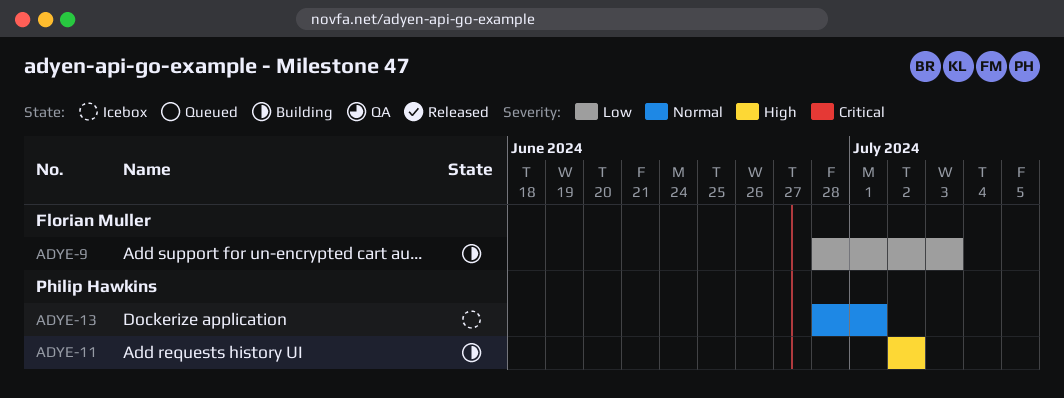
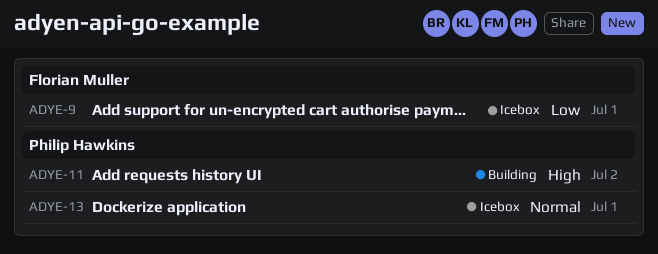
ADYE-9, status: Building -> Icebox
ADYE-9, due: Jul 3 -> Jul 1

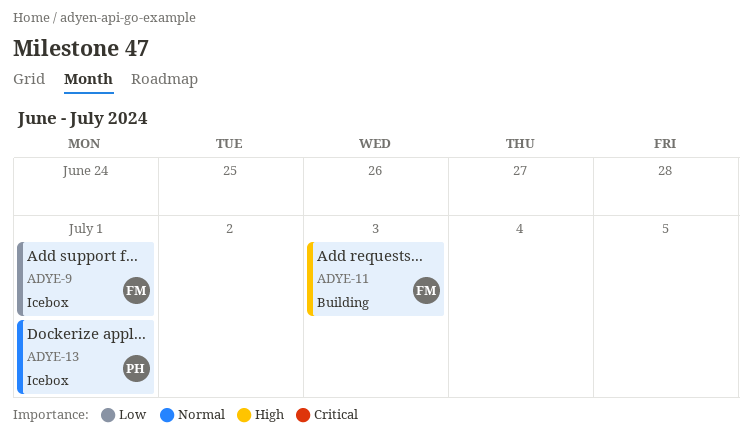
ADYE-11, owner: Philip Hawkins -> Florian Muller
ADYE-11, due: Jul 2 -> Jul 3

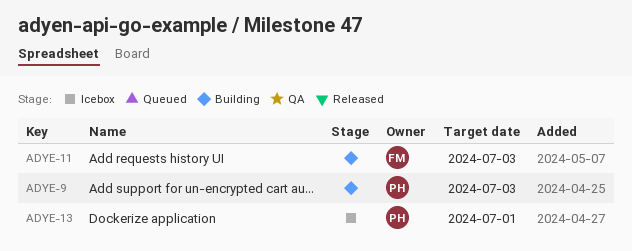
ADYE-9, status: Icebox -> Building
ADYE-9, owner: FM -> PH
ADYE-9, due: Jul 1 -> Jul 3

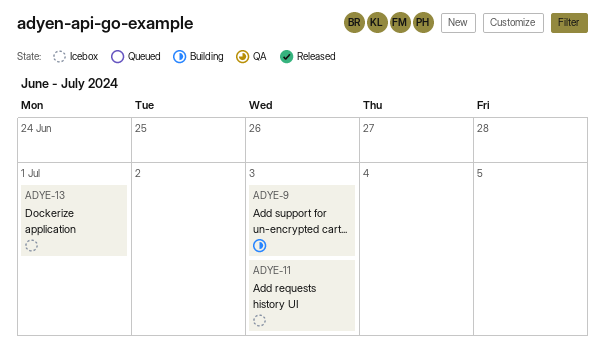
ADYE-11, status: Building -> Icebox

